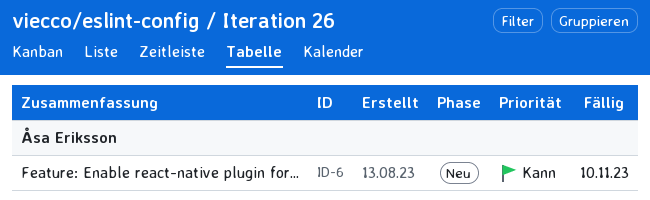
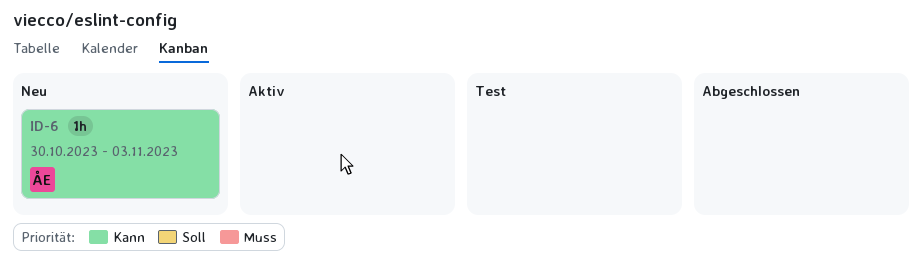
ID-6, due: Nov 10 -> Nov 3

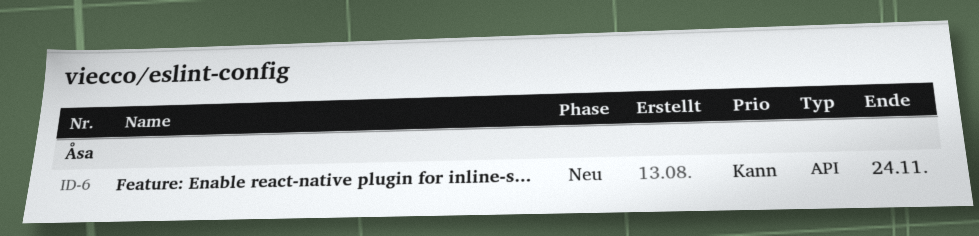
ID-6, due: Nov 3 -> Nov 24

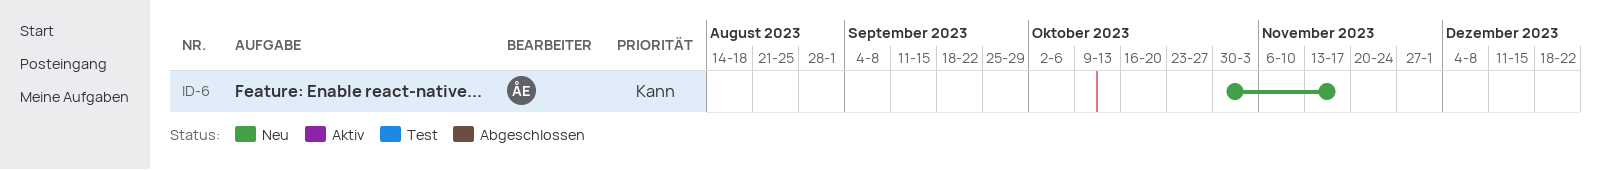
ID-6, due: Nov 24 -> Nov 17

